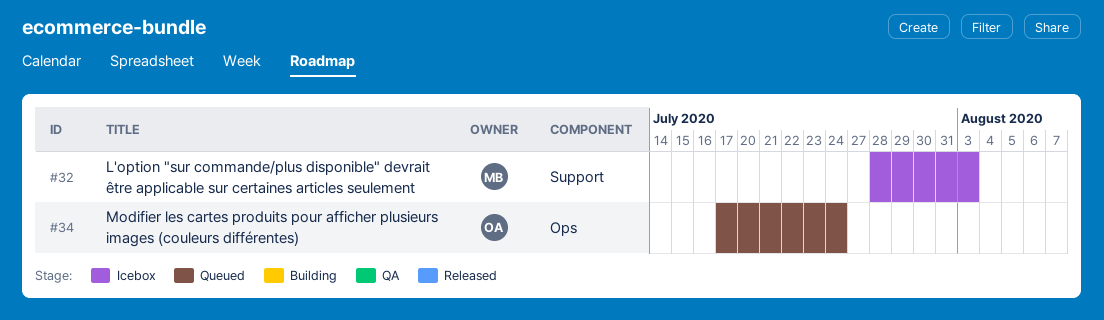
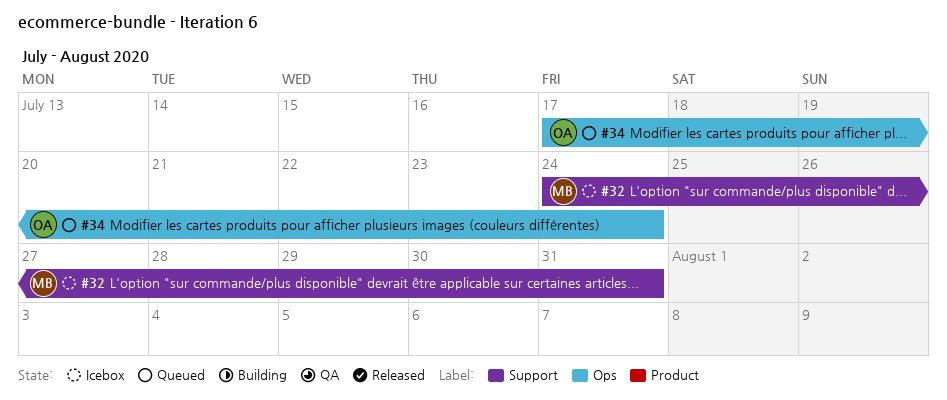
#32, start: Jul 28 -> Jul 24
#32, due: Aug 3 -> Jul 31

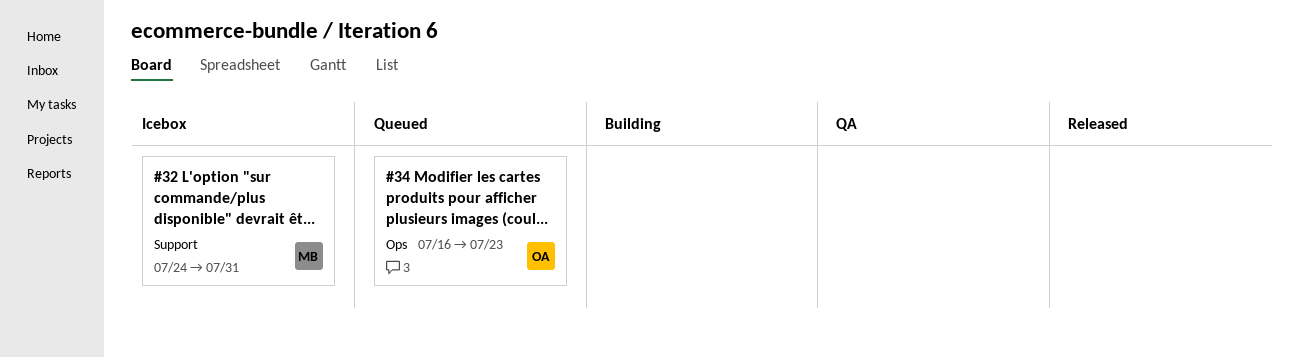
#34, start: Jul 17 -> Jul 16
#34, due: Jul 24 -> Jul 23

